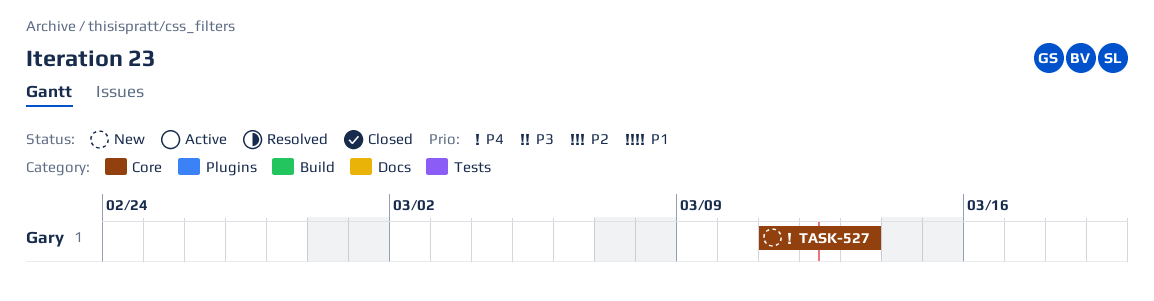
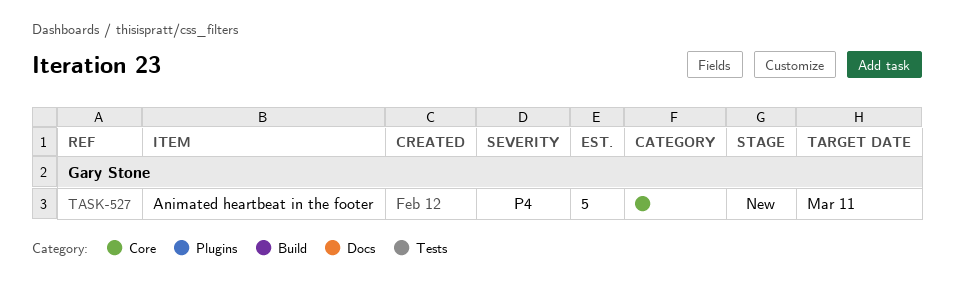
TASK-527, due: Mar 13 -> Mar 11

